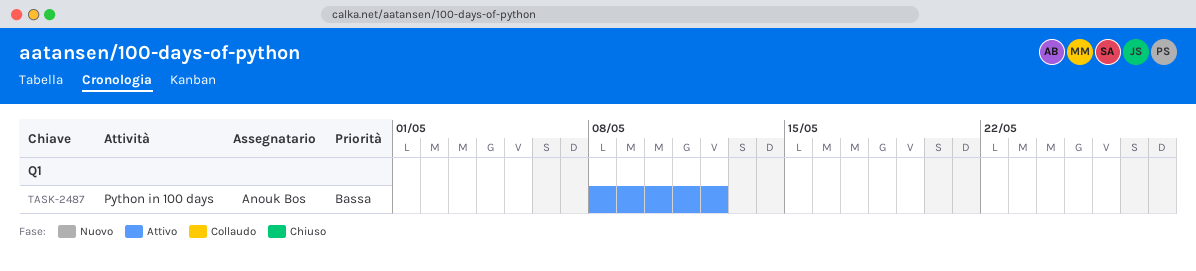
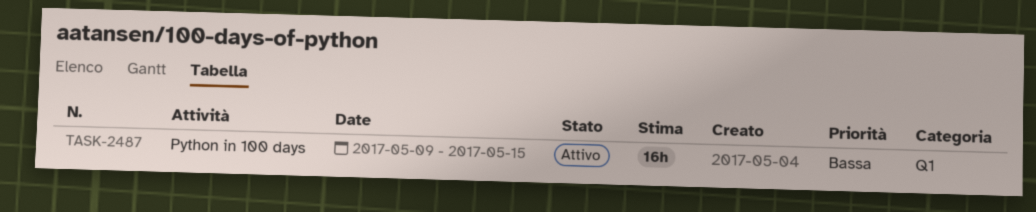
TASK-2487, start: May 8 -> May 9
TASK-2487, due: May 12 -> May 15

